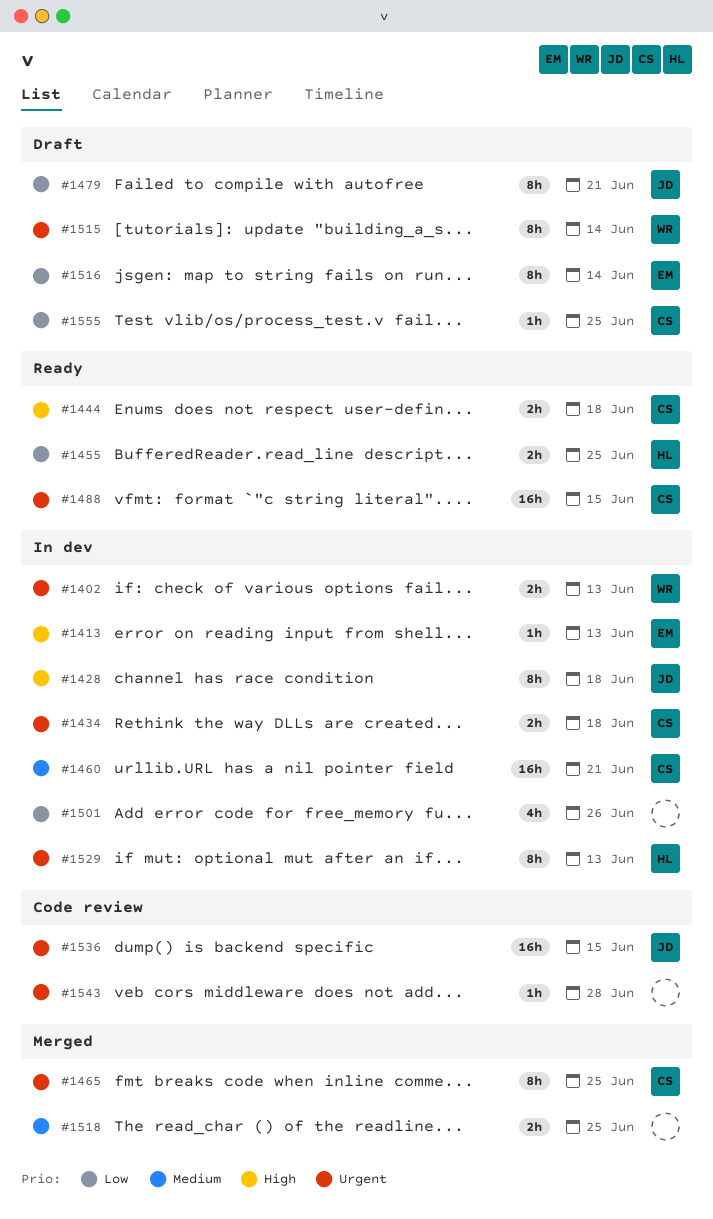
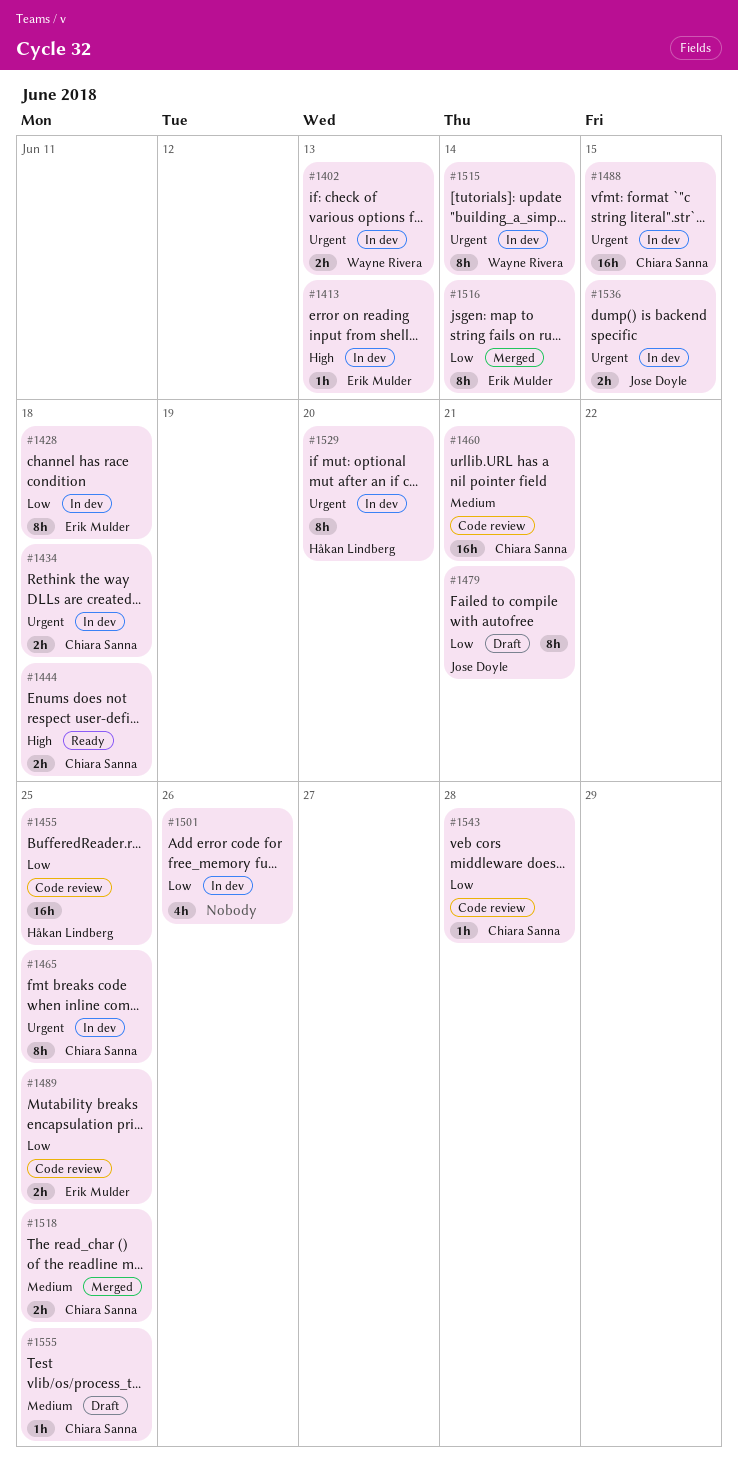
#1428, owner: Jose Doyle -> Erik Mulder
#1428, priority: High -> Low
#1455, status: Ready -> Code review
#1455, estimate: 2h -> 16h
#1460, status: In dev -> Code review
#1465, status: Merged -> In dev
#1488, status: Ready -> In dev
#1489: none -> present
#1515, status: Draft -> In dev
#1516, status: Draft -> Merged
#1518, owner: none -> Chiara Sanna
#1529, due: Jun 13 -> Jun 20
#1536, status: Code review -> In dev
#1536, estimate: 16h -> 2h
#1543, owner: none -> Chiara Sanna
#1543, priority: Urgent -> Low
#1555, priority: Low -> Medium

